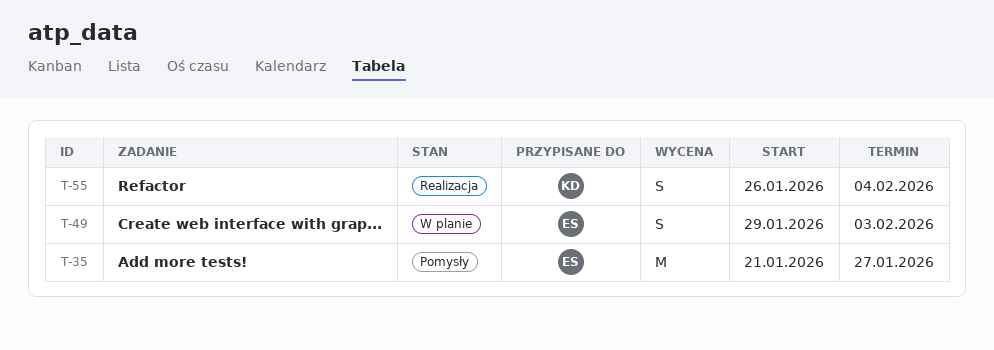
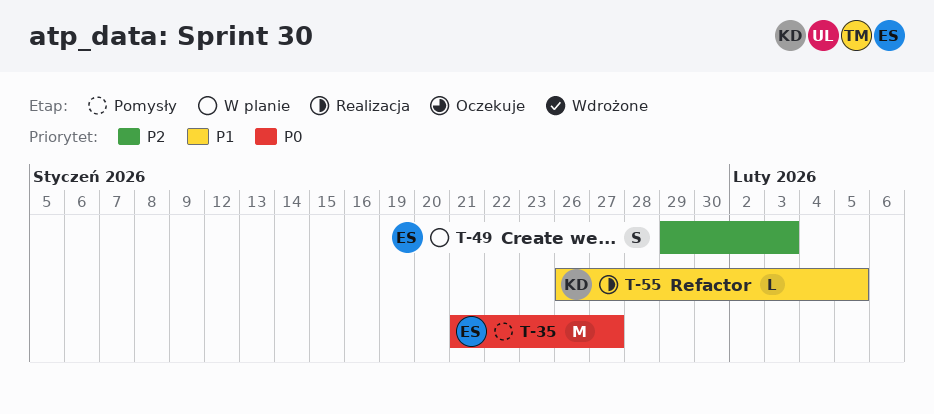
T-55, estimate: S -> L
T-55, due: Feb 4 -> Feb 5

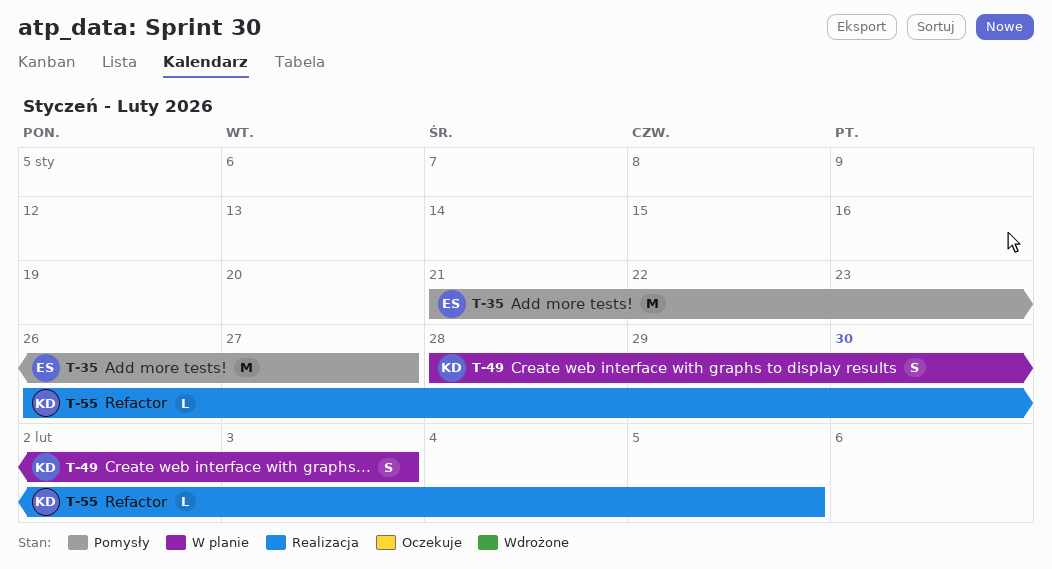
T-49, owner: ES -> KD
T-49, start: Jan 29 -> Jan 28

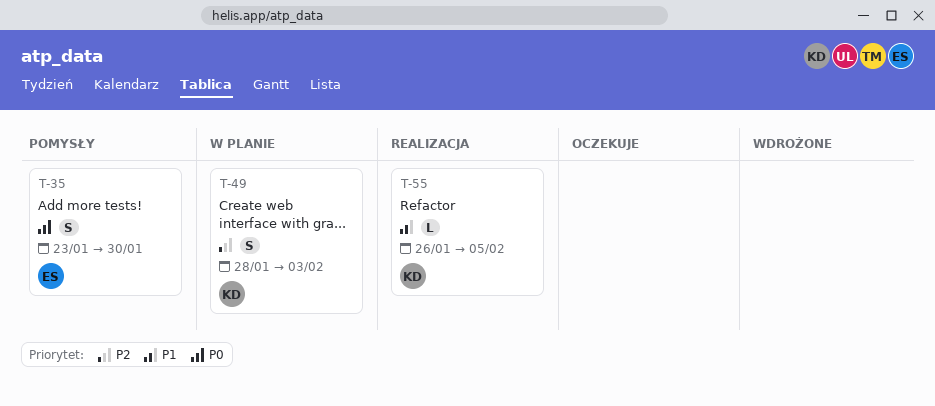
T-35, estimate: M -> S
T-35, start: Jan 21 -> Jan 23
T-35, due: Jan 27 -> Jan 30

